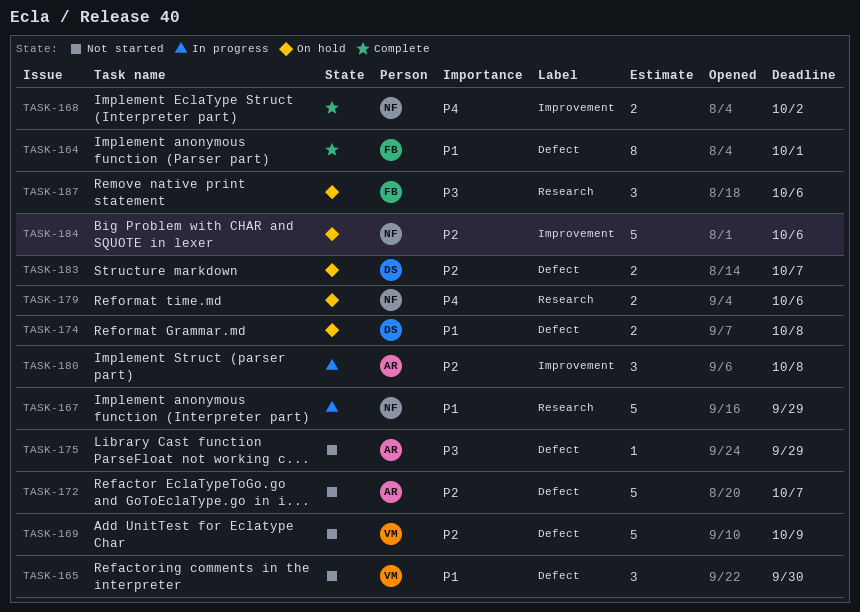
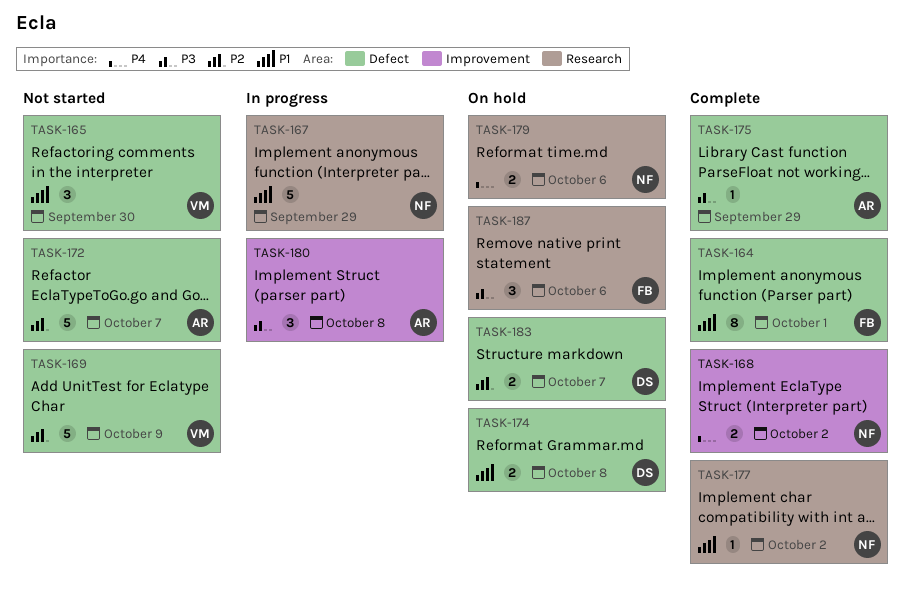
TASK-175, status: Not started -> Complete
TASK-177: none -> present
TASK-180, priority: P2 -> P3
TASK-184: present -> none

